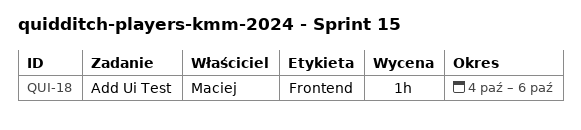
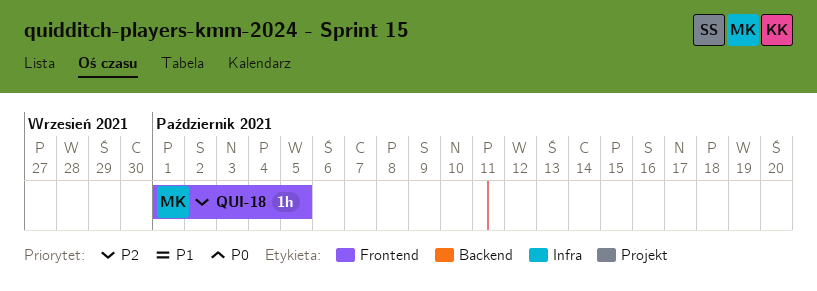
QUI-18, start: Oct 4 -> Oct 1
QUI-18, due: Oct 6 -> Oct 5

